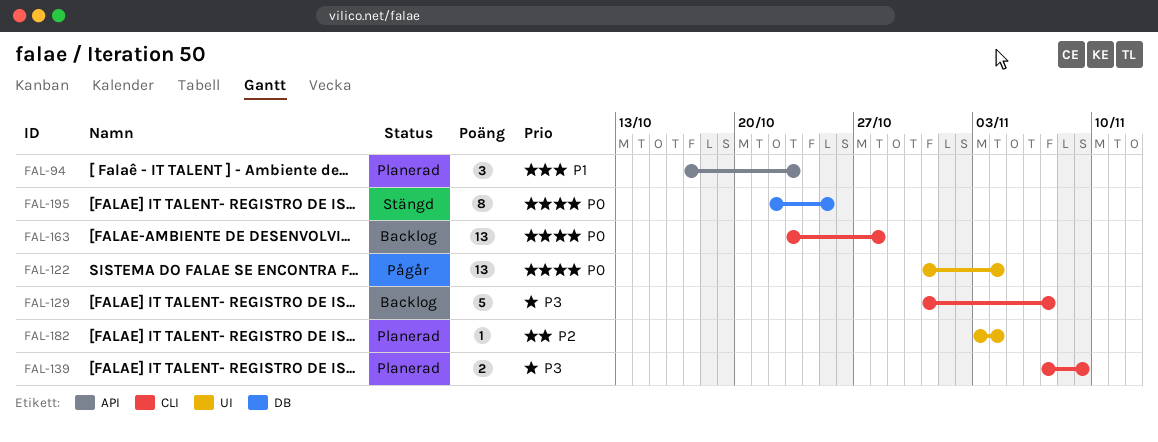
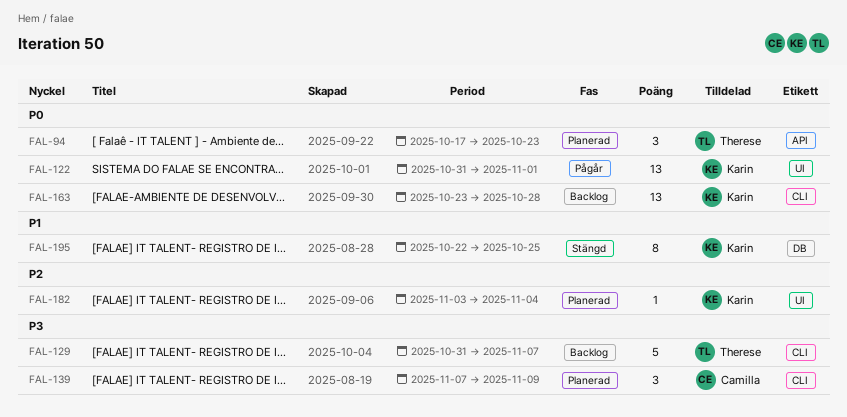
FAL-94, priority: P1 -> P0
FAL-122, due: Nov 4 -> Nov 1
FAL-139, estimate: 2 -> 3
FAL-195, priority: P0 -> P1

